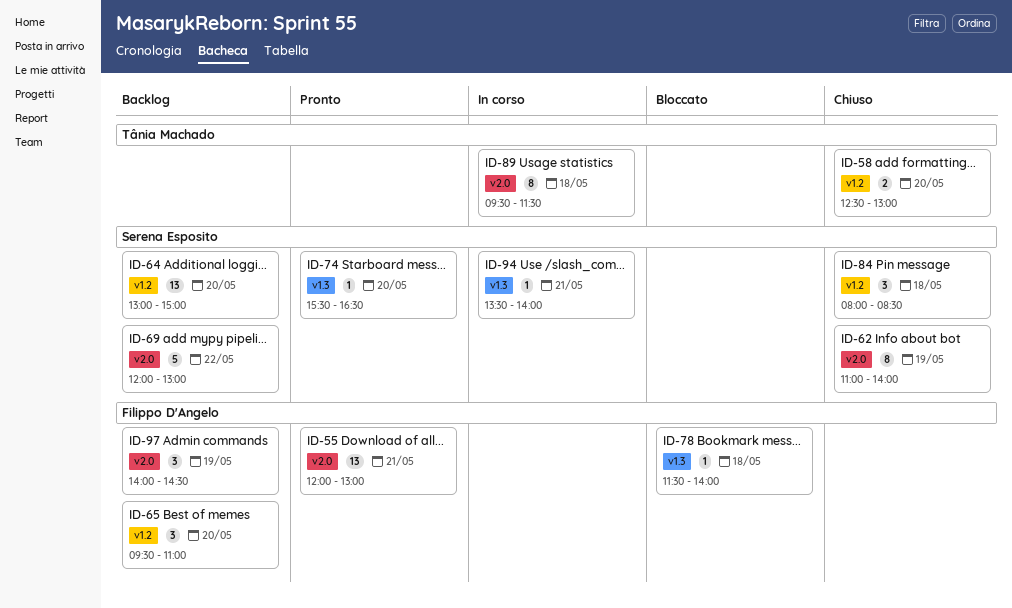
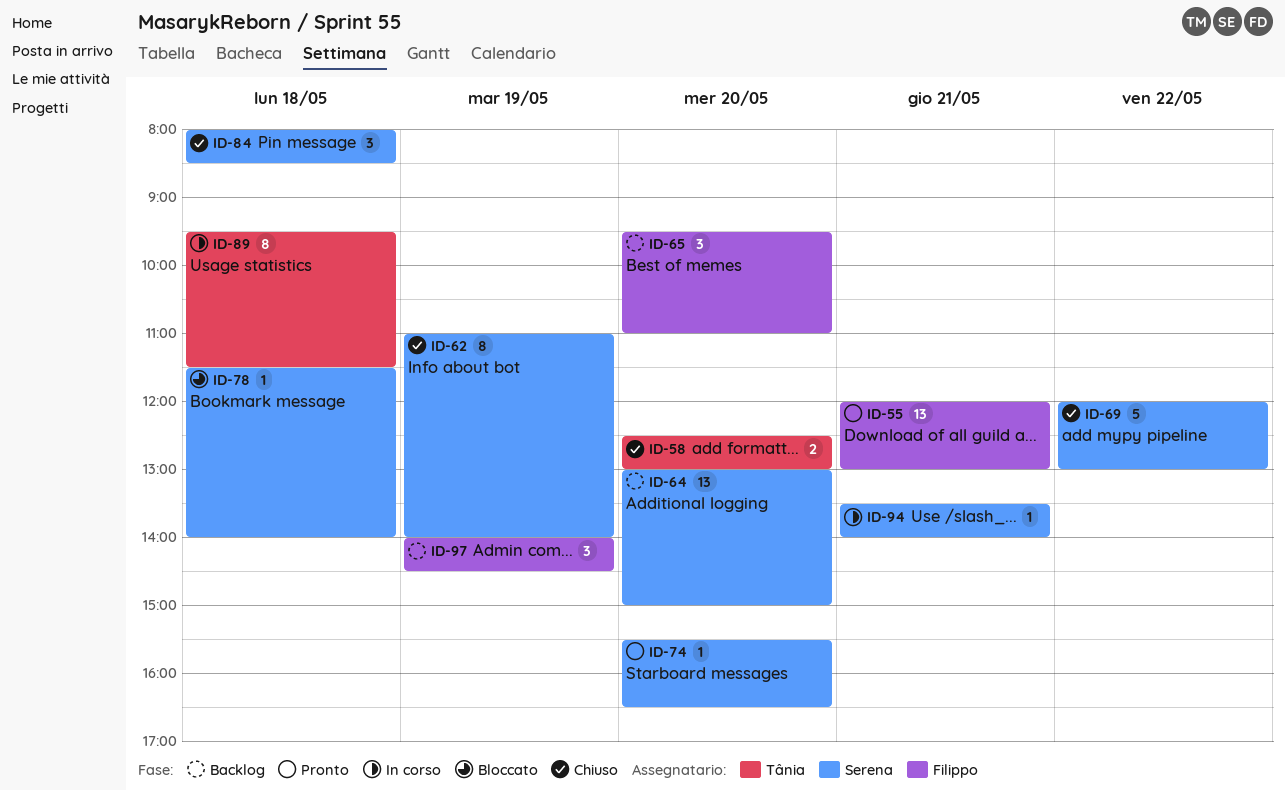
ID-69, status: Backlog -> Chiuso
ID-78, owner: Filippo D'Angelo -> Serena Esposito

